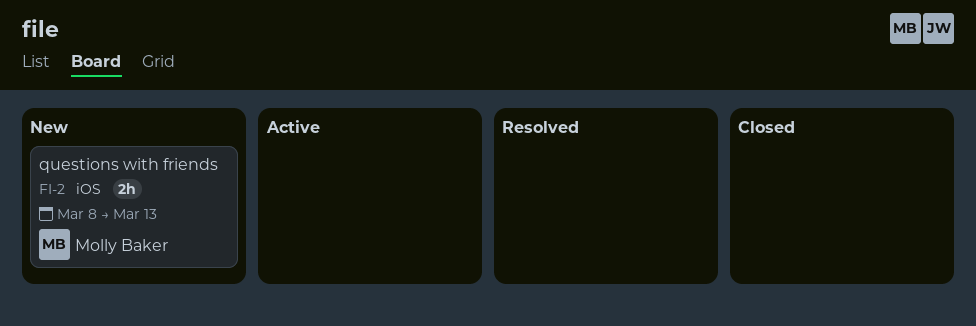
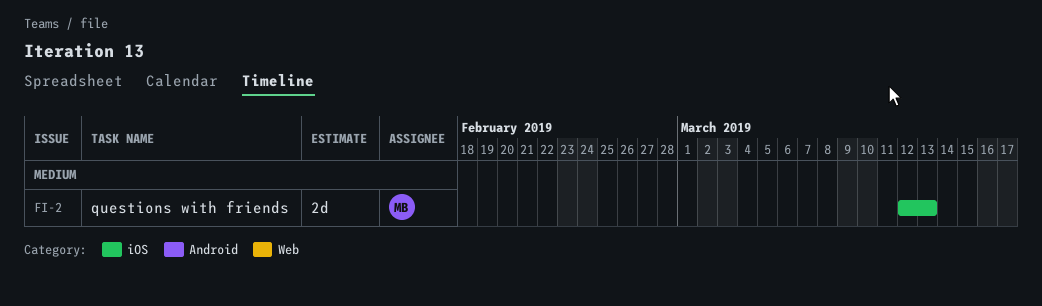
FI-2, estimate: 2h -> 2d
FI-2, start: Mar 8 -> Mar 12

